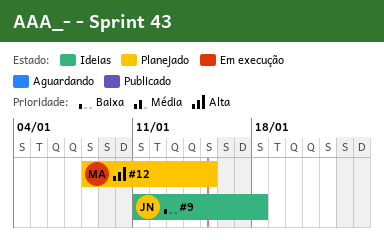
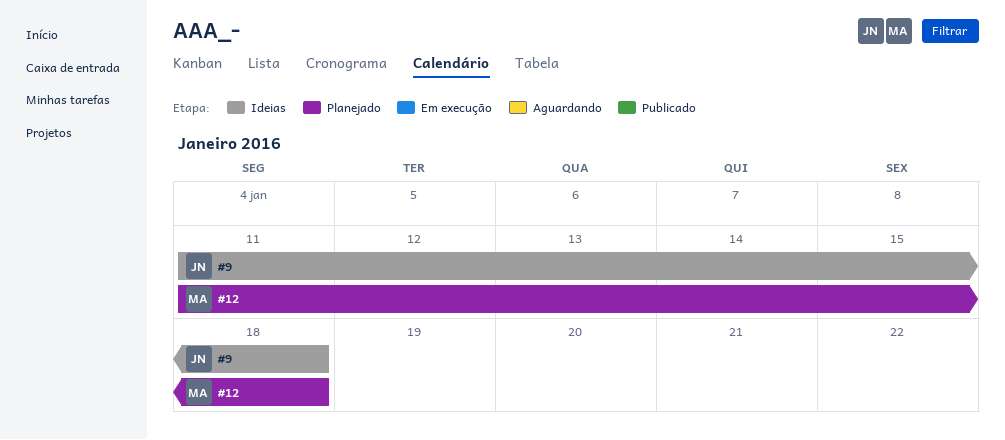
#12, start: Jan 8 -> Jan 11
#12, due: Jan 15 -> Jan 18

